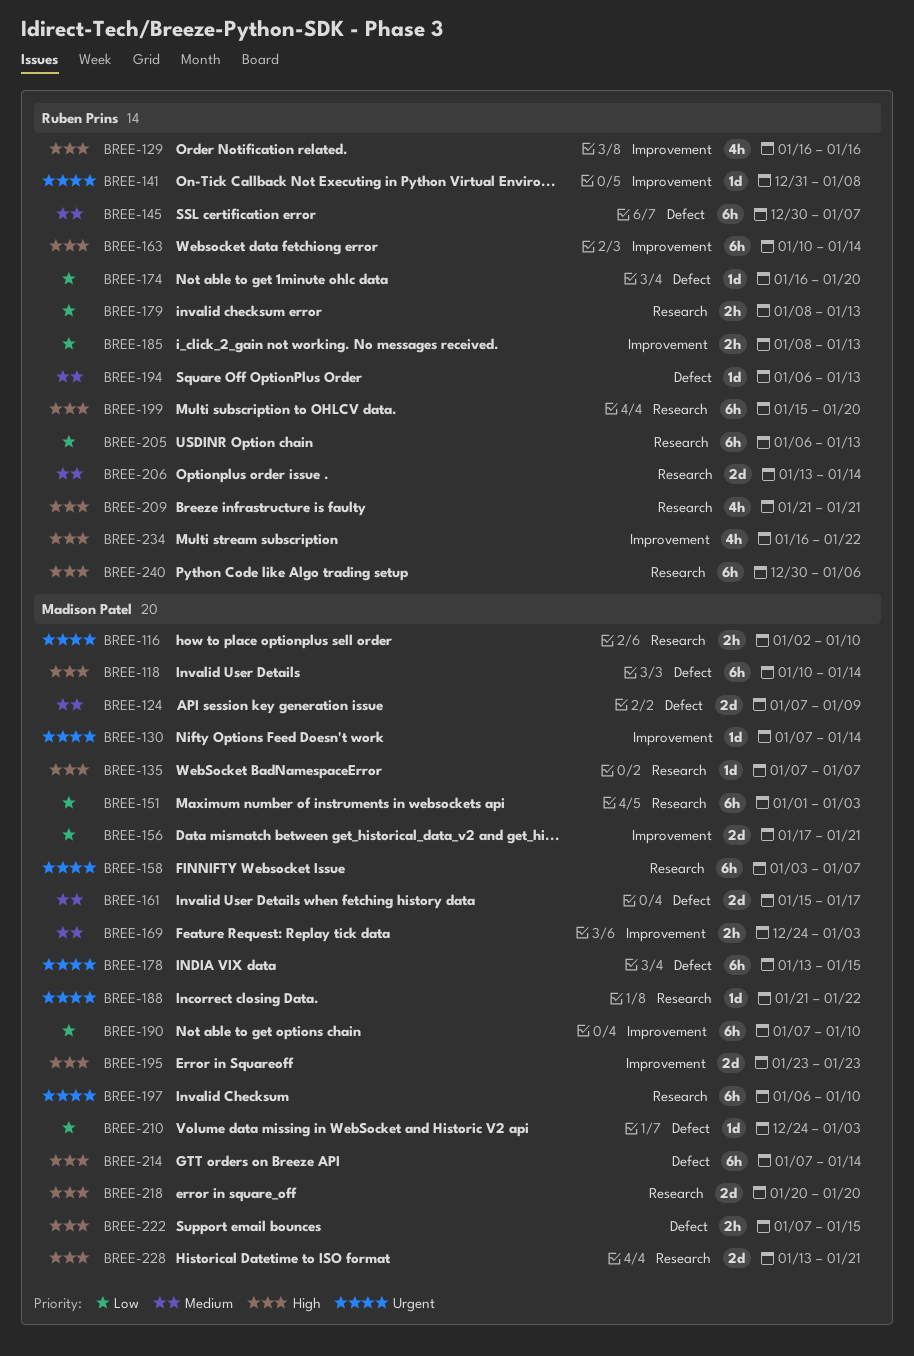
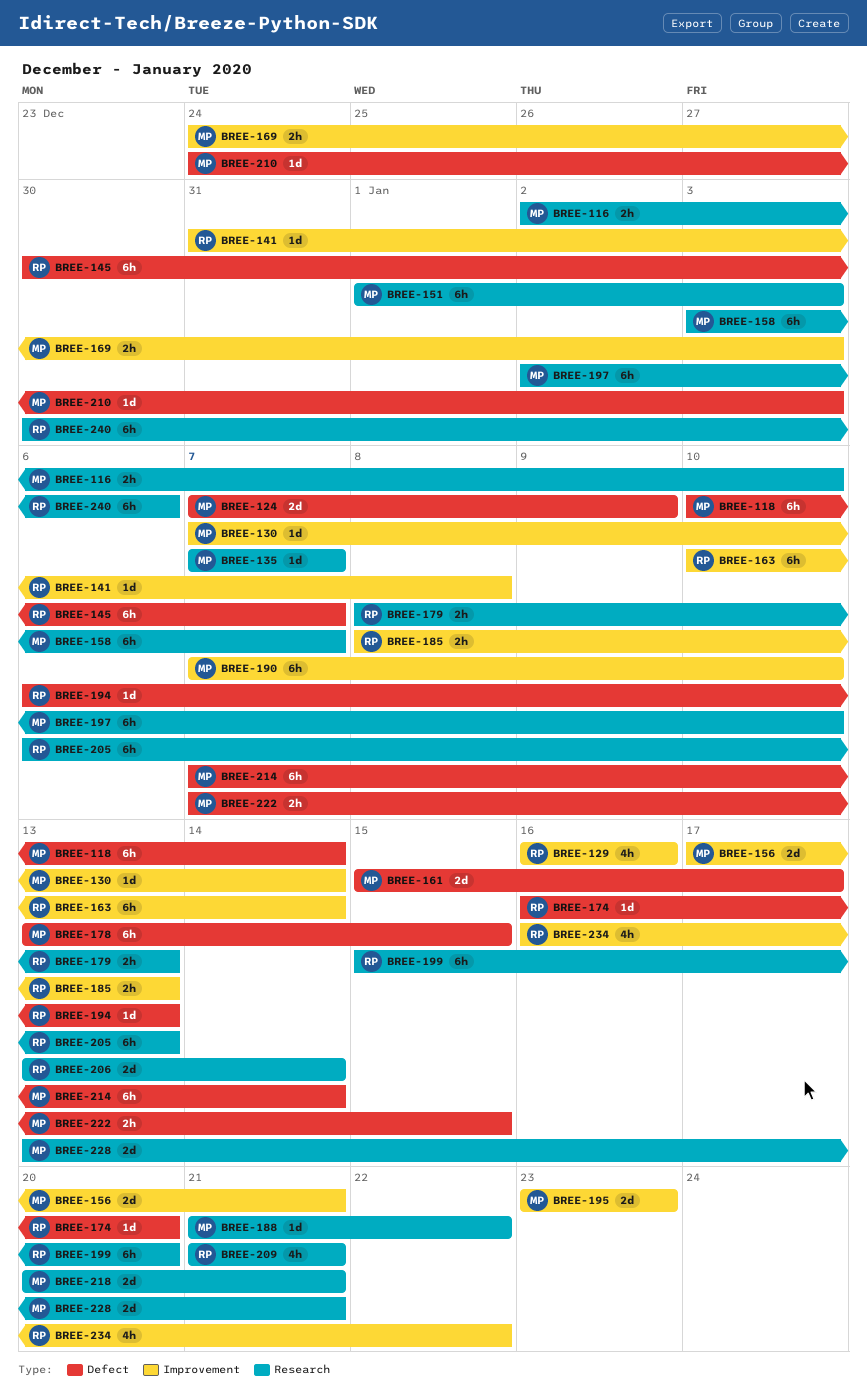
BREE-197, start: Jan 6 -> Jan 2
BREE-218, due: Jan 20 -> Jan 21

